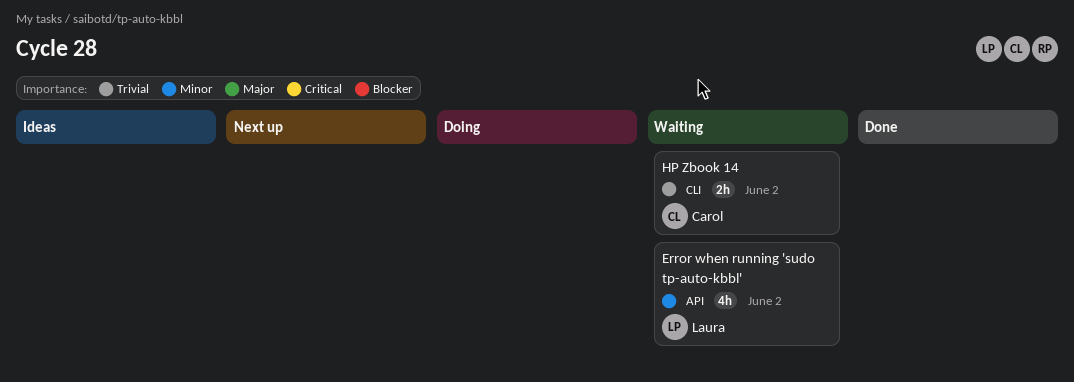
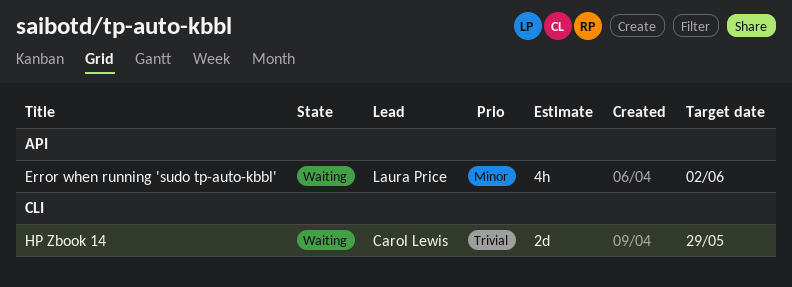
HP Zbook 14, estimate: 2h -> 2d
HP Zbook 14, due: Jun 2 -> May 29

